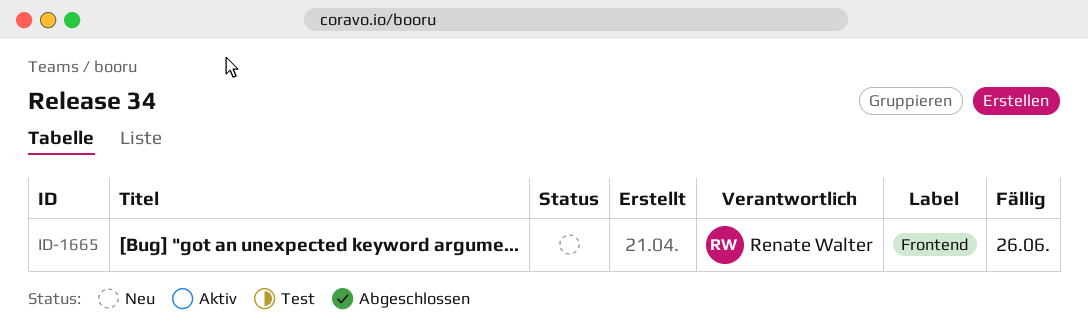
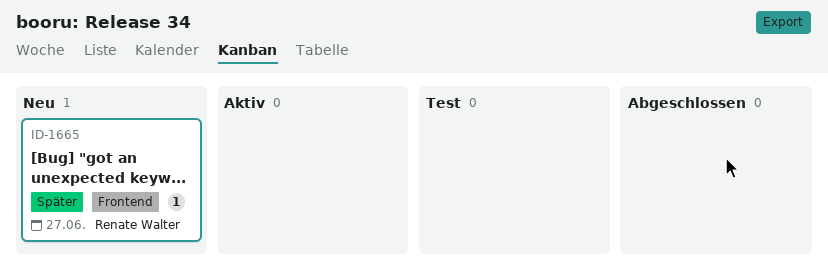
ID-1665, due: Jun 26 -> Jun 27

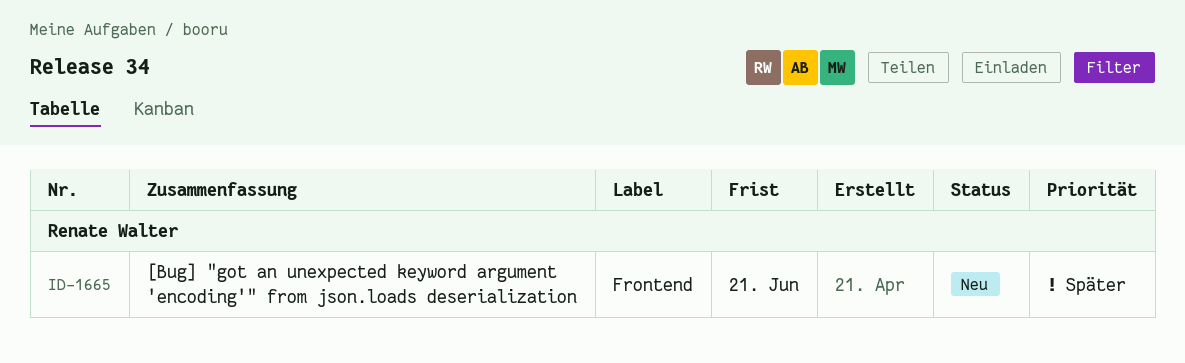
ID-1665, due: Jun 27 -> Jun 21

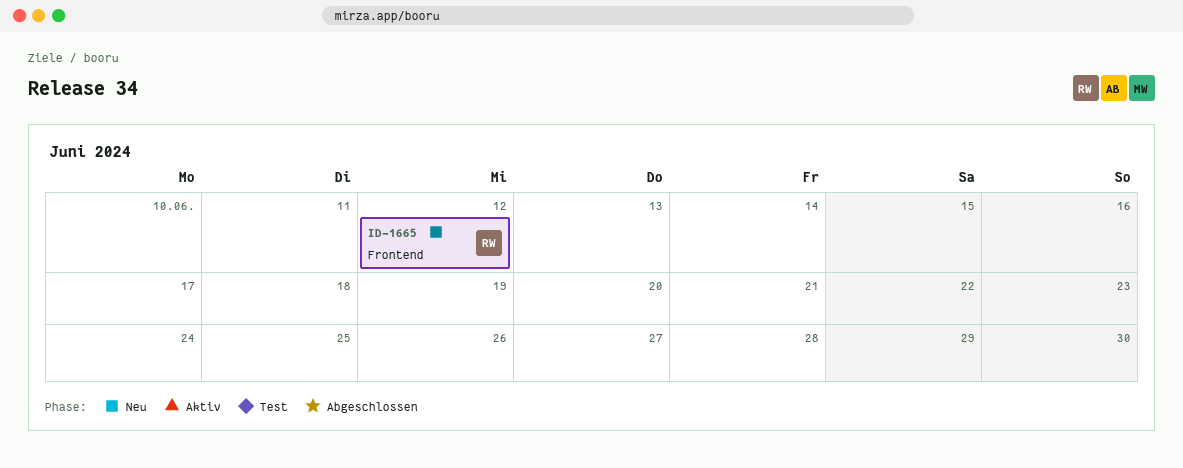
ID-1665, due: Jun 21 -> Jun 12

